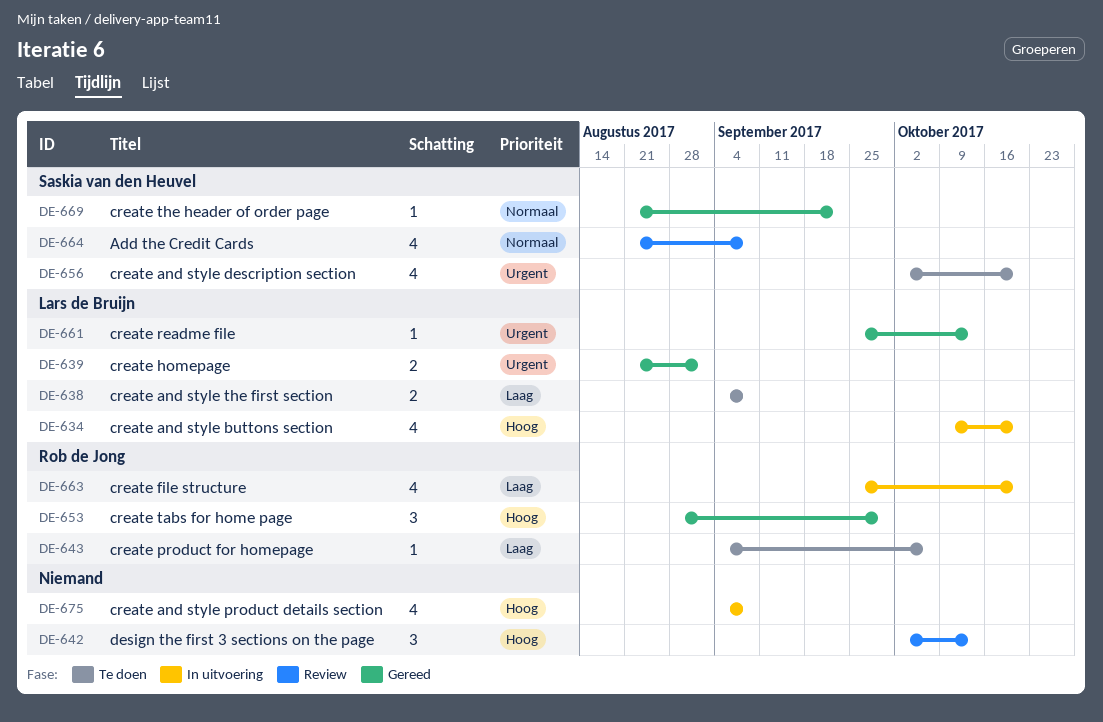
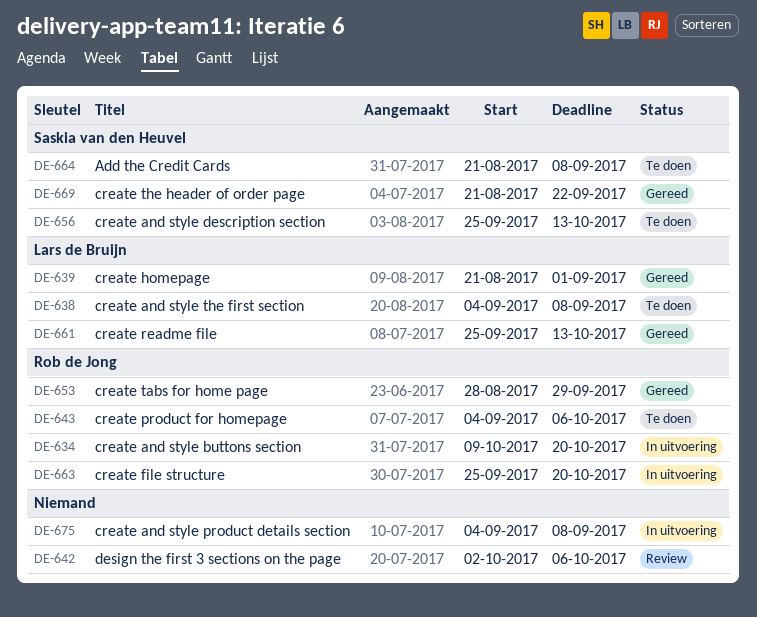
DE-634, owner: Lars de Bruijn -> Rob de Jong
DE-642, due: Oct 13 -> Oct 6
DE-656, start: Oct 2 -> Sep 25
DE-656, due: Oct 20 -> Oct 13
DE-664, status: Review -> Te doen

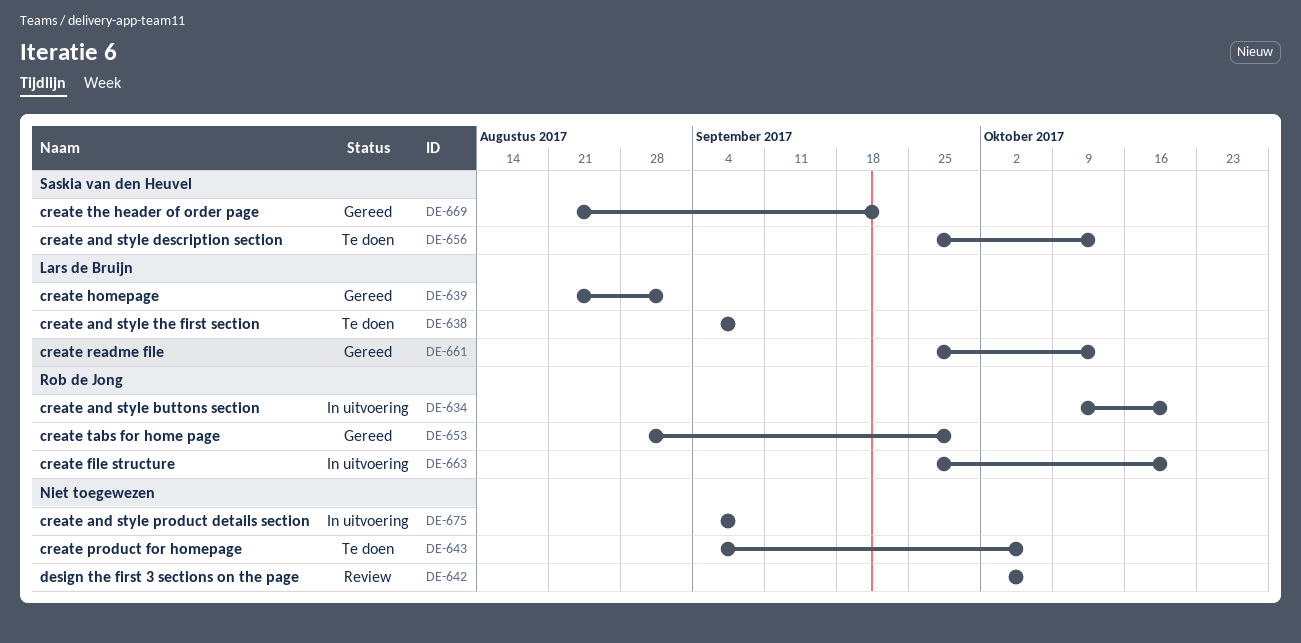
DE-643, owner: Rob de Jong -> none
DE-664: present -> none

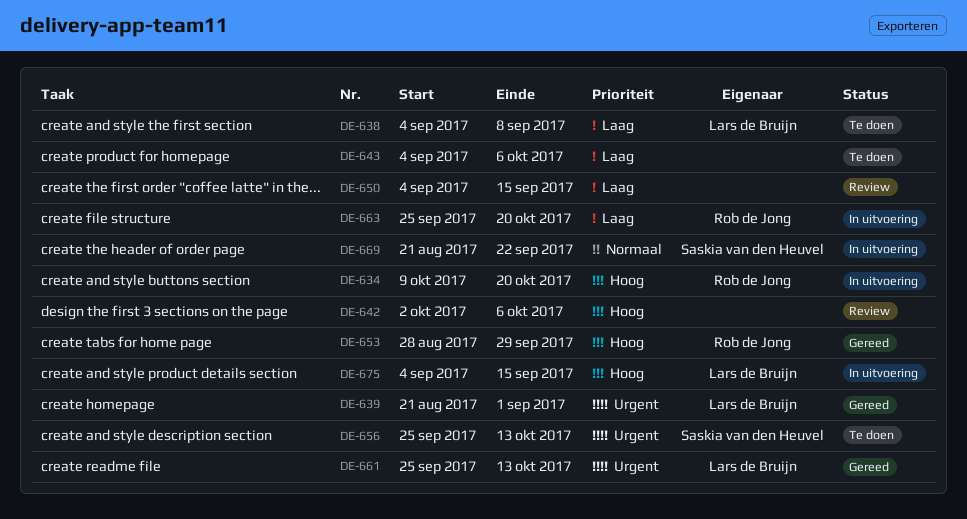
DE-650: none -> present
DE-669, status: Gereed -> In uitvoering
DE-675, owner: none -> Lars de Bruijn
DE-675, due: Sep 8 -> Sep 15

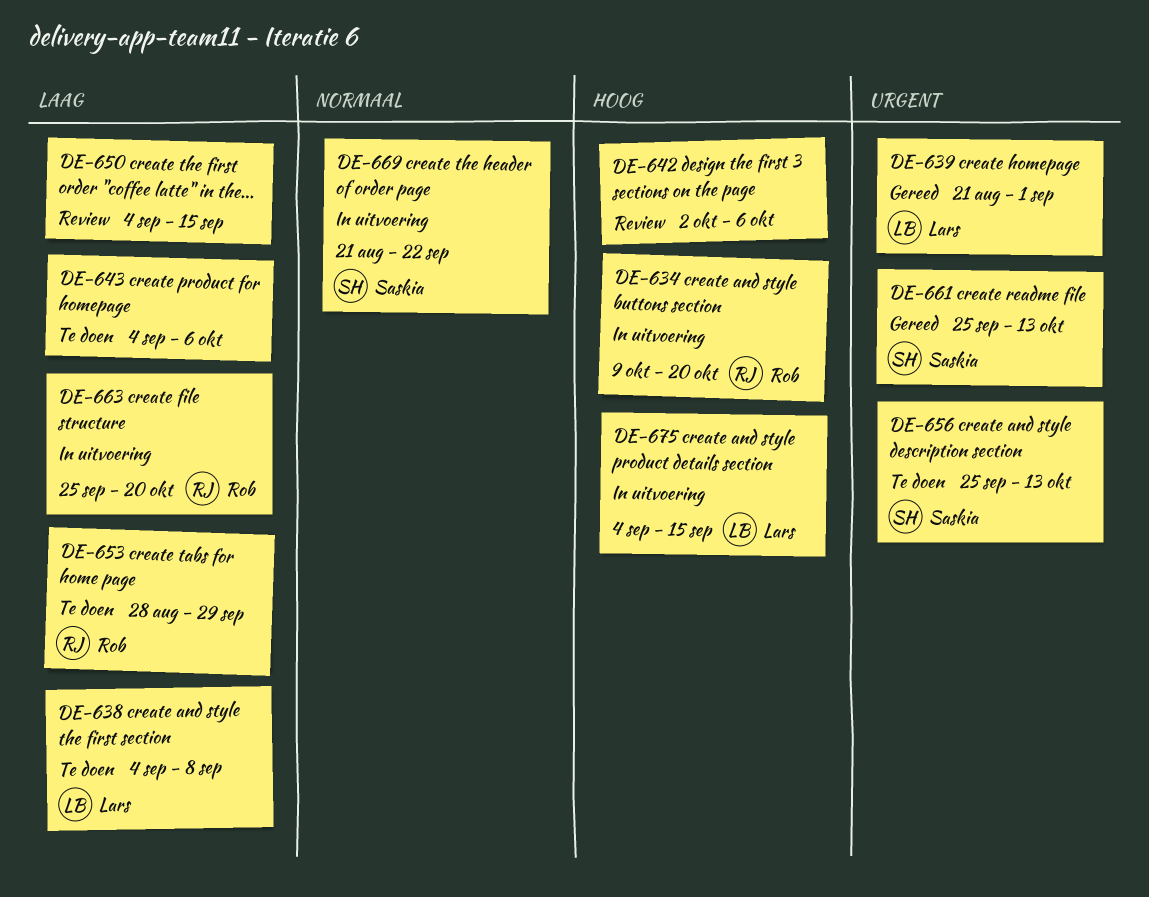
DE-653, status: Gereed -> Te doen
DE-653, priority: Hoog -> Laag
DE-661, owner: Lars de Bruijn -> Saskia van den Heuvel

